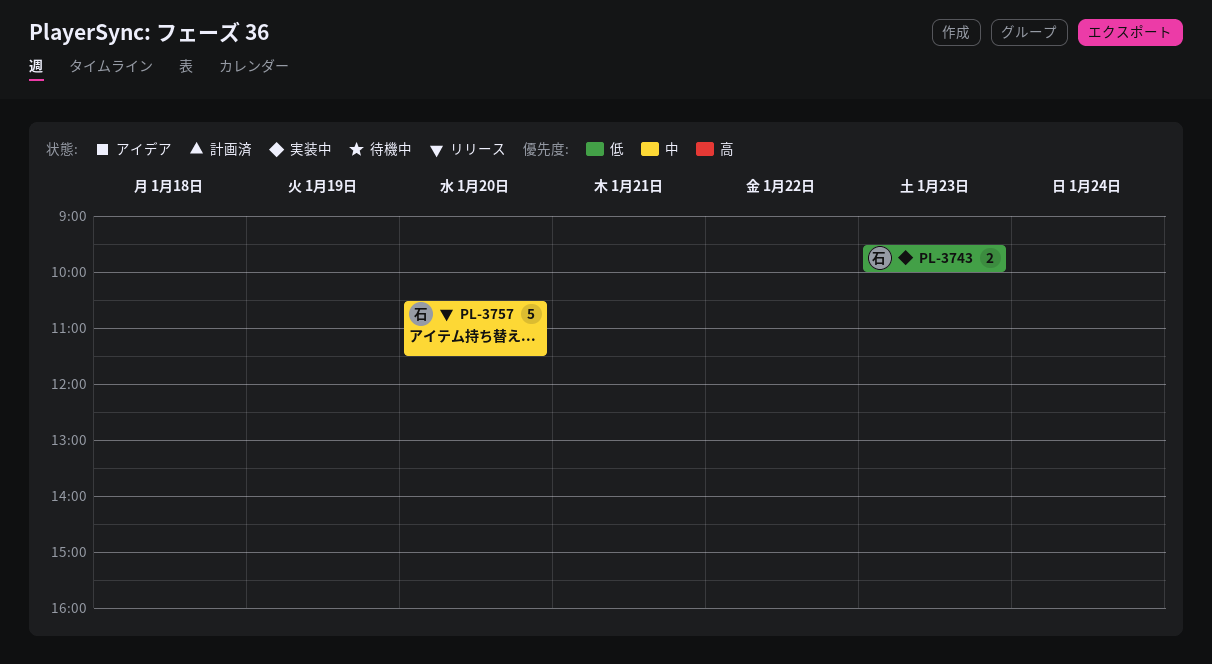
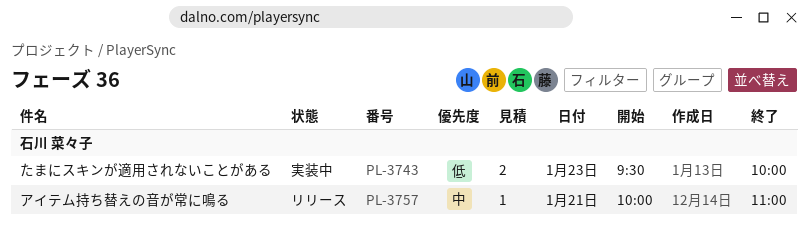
PL-3757, estimate: 5 -> 1
PL-3757, day: Jan 20 -> Jan 21
PL-3757, begins: 10:30 -> 10:00
PL-3757, ends: 11:30 -> 11:00

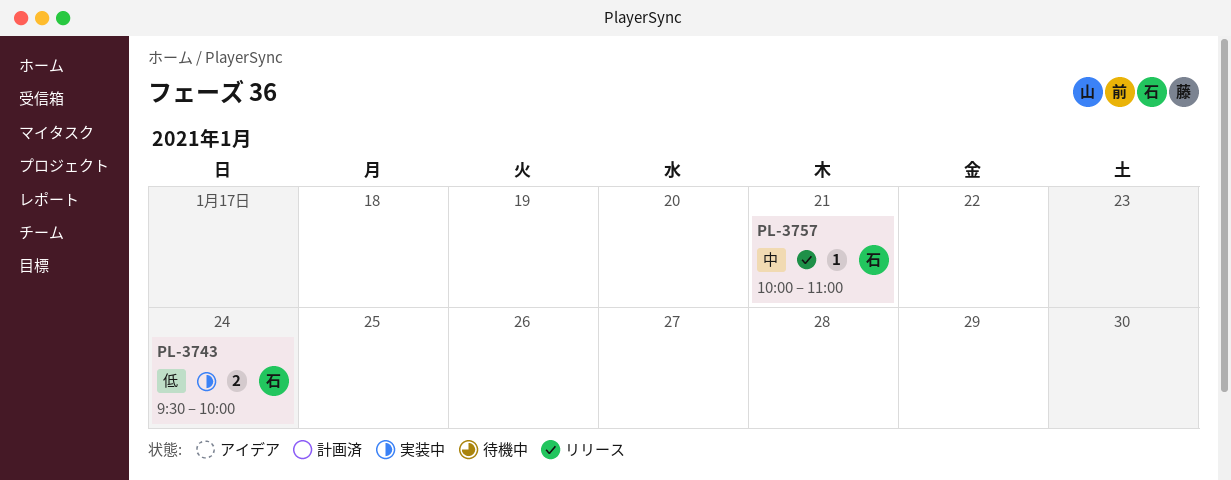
PL-3743, day: Jan 23 -> Jan 24

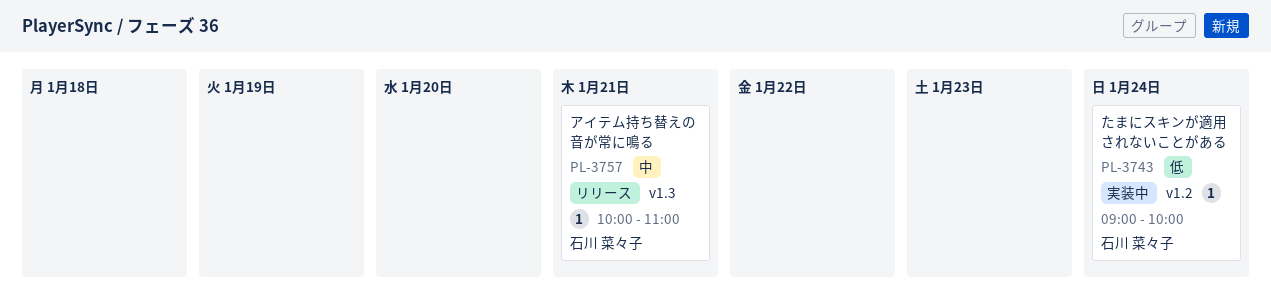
PL-3743, estimate: 2 -> 1
PL-3743, begins: 09:30 -> 09:00

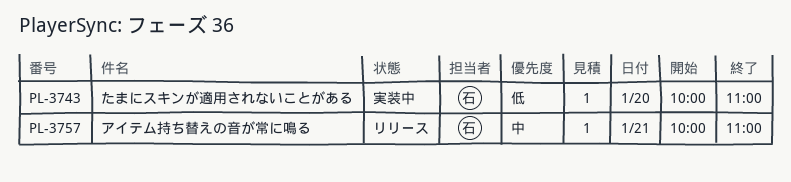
PL-3743, day: Jan 24 -> Jan 20
PL-3743, begins: 09:00 -> 10:00
PL-3743, ends: 10:00 -> 11:00

